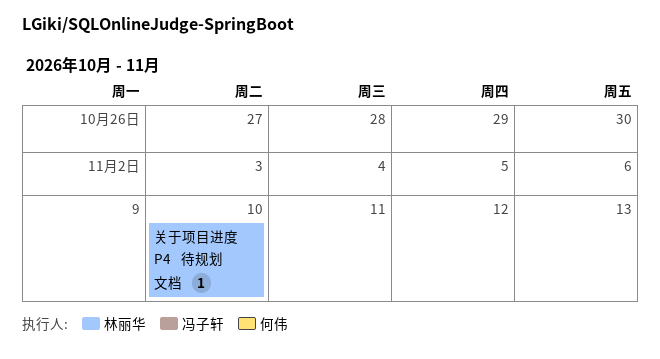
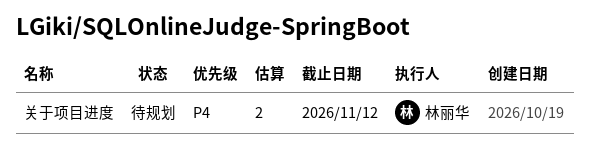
关于项目进度, estimate: 1 -> 2
关于项目进度, due: Nov 10 -> Nov 12

